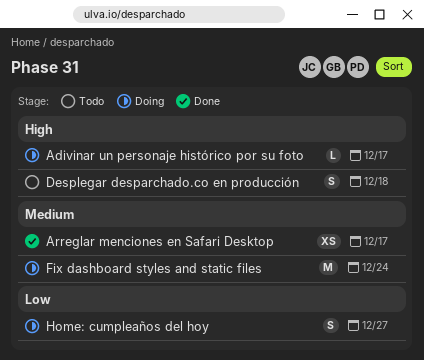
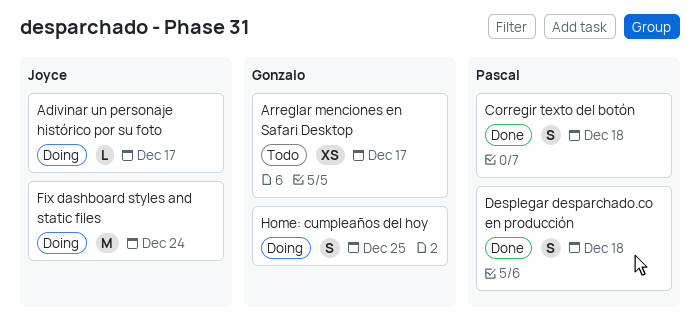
Arreglar menciones en Safari Desktop, status: Done -> Todo
Corregir texto del botón: none -> present
Desplegar desparchado.co en producción, status: Todo -> Done
Home: cumpleaños del hoy, due: Dec 27 -> Dec 25

